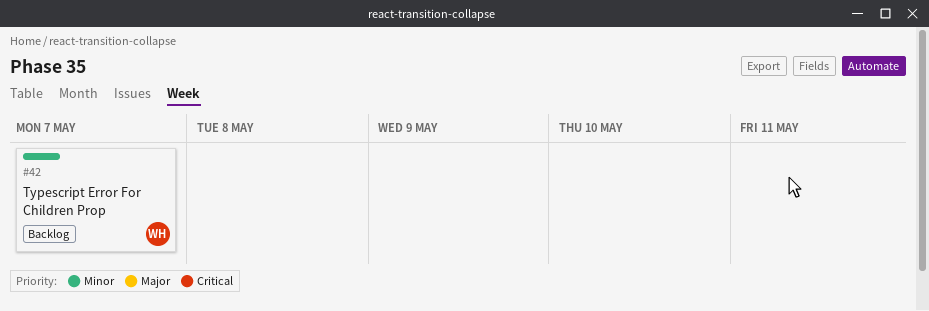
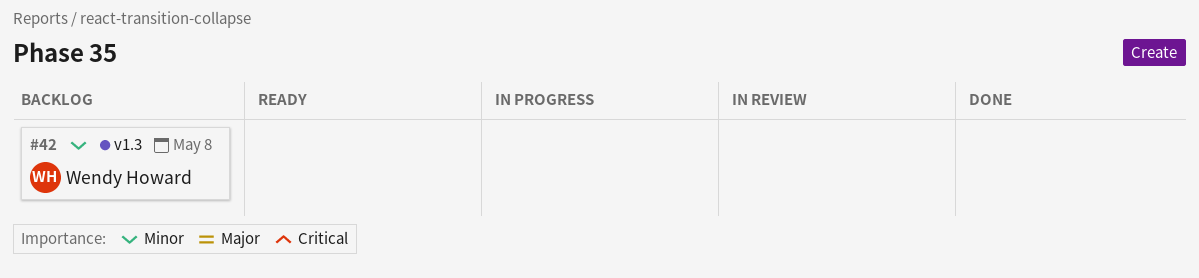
#42, due: May 7 -> May 8

